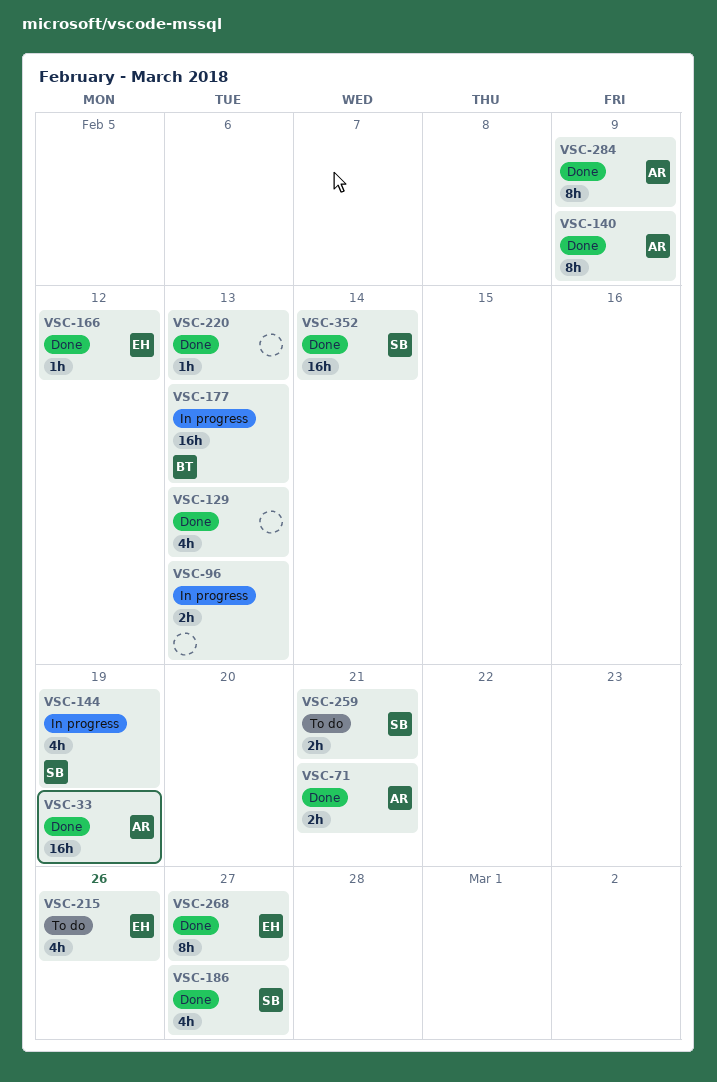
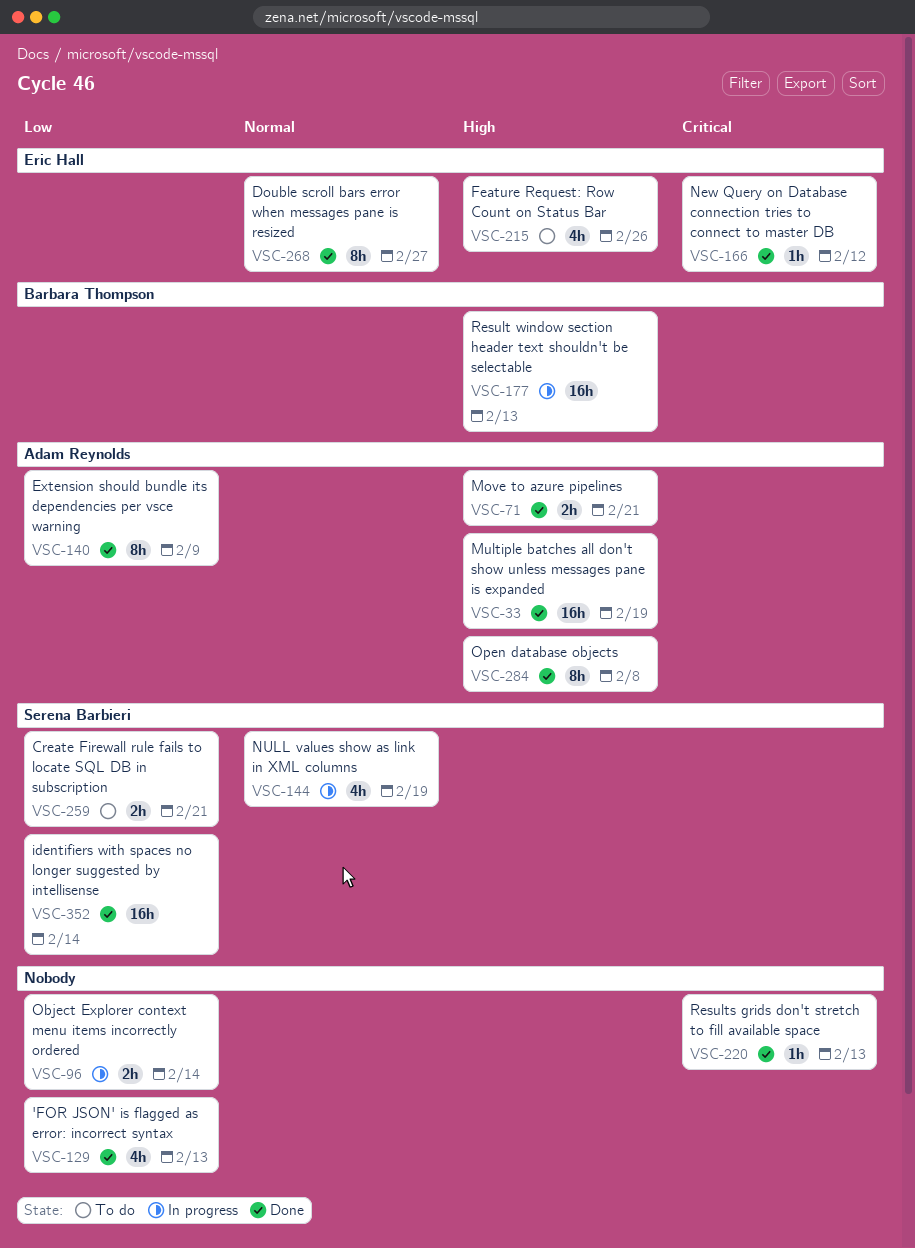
VSC-96, due: Feb 13 -> Feb 14
VSC-186: present -> none
VSC-284, due: Feb 9 -> Feb 8

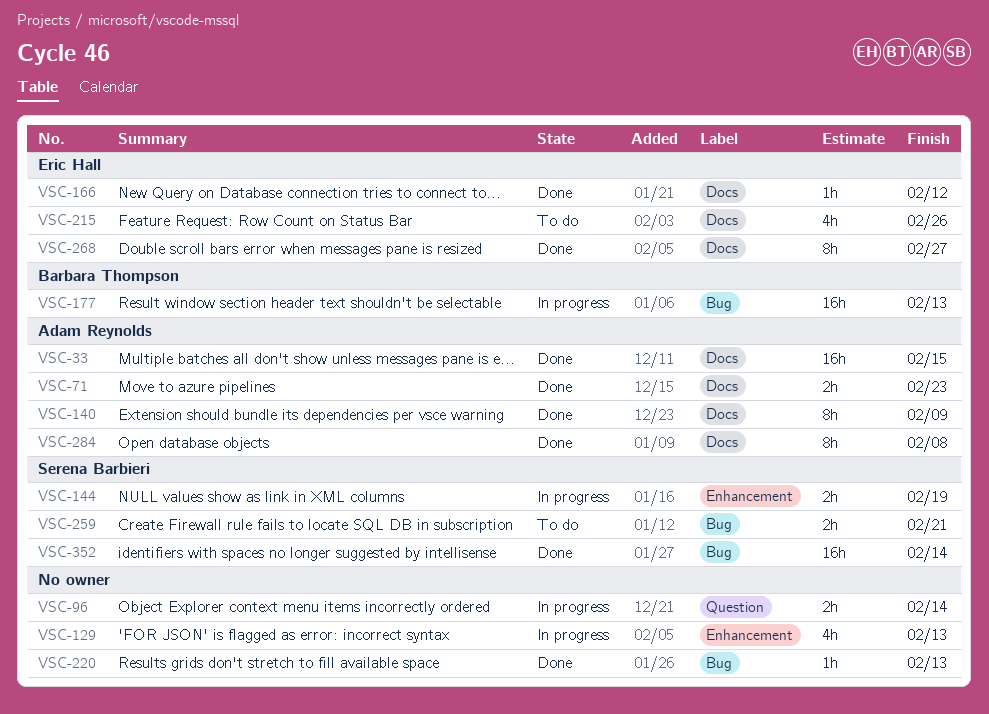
VSC-33, due: Feb 19 -> Feb 15
VSC-71, due: Feb 21 -> Feb 23
VSC-129, status: Done -> In progress
VSC-144, estimate: 4h -> 2h

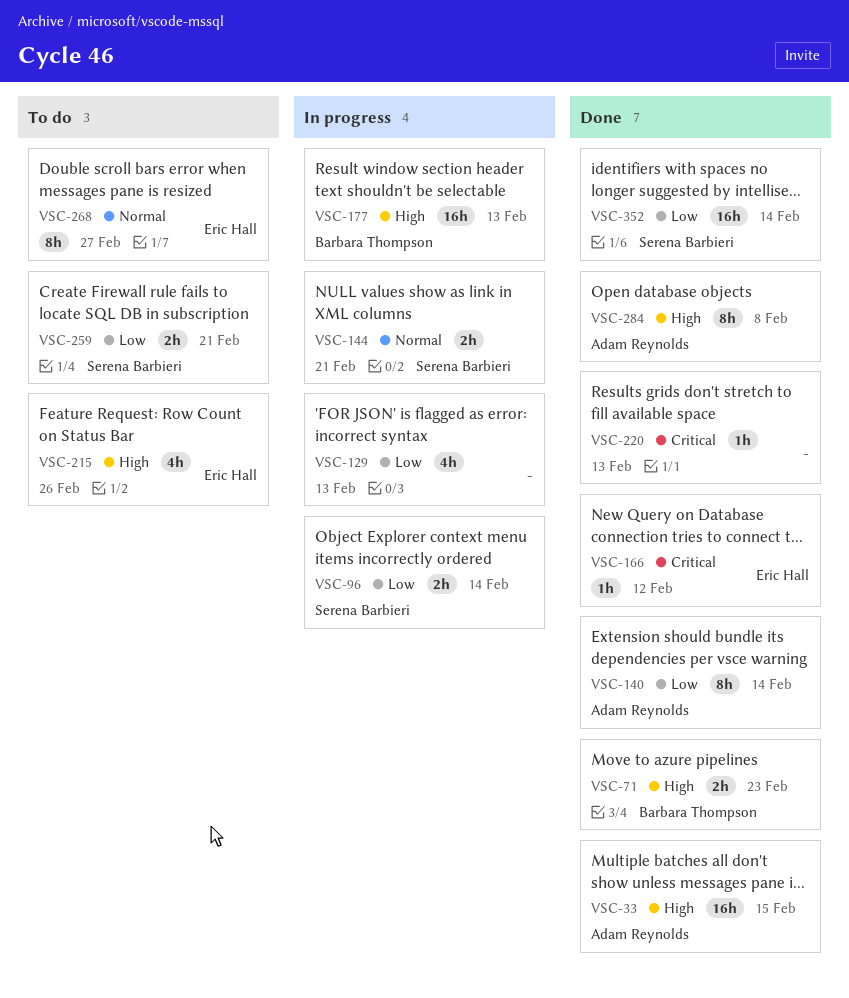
VSC-71, owner: Adam Reynolds -> Barbara Thompson
VSC-96, owner: none -> Serena Barbieri
VSC-140, due: Feb 9 -> Feb 14
VSC-144, due: Feb 19 -> Feb 21
VSC-268, status: Done -> To do

